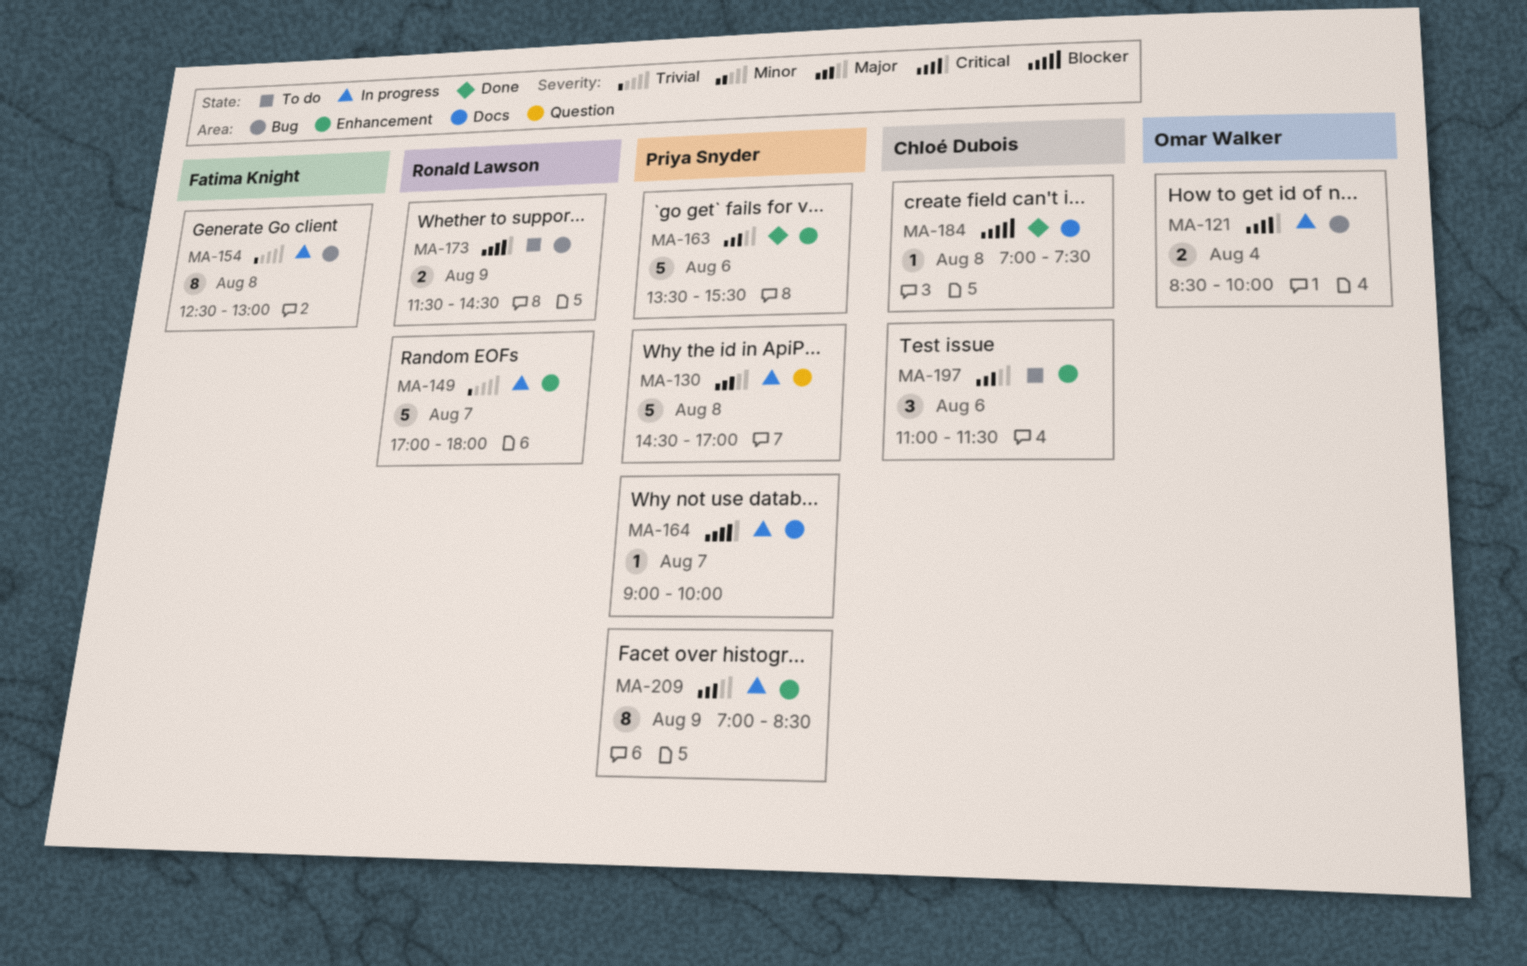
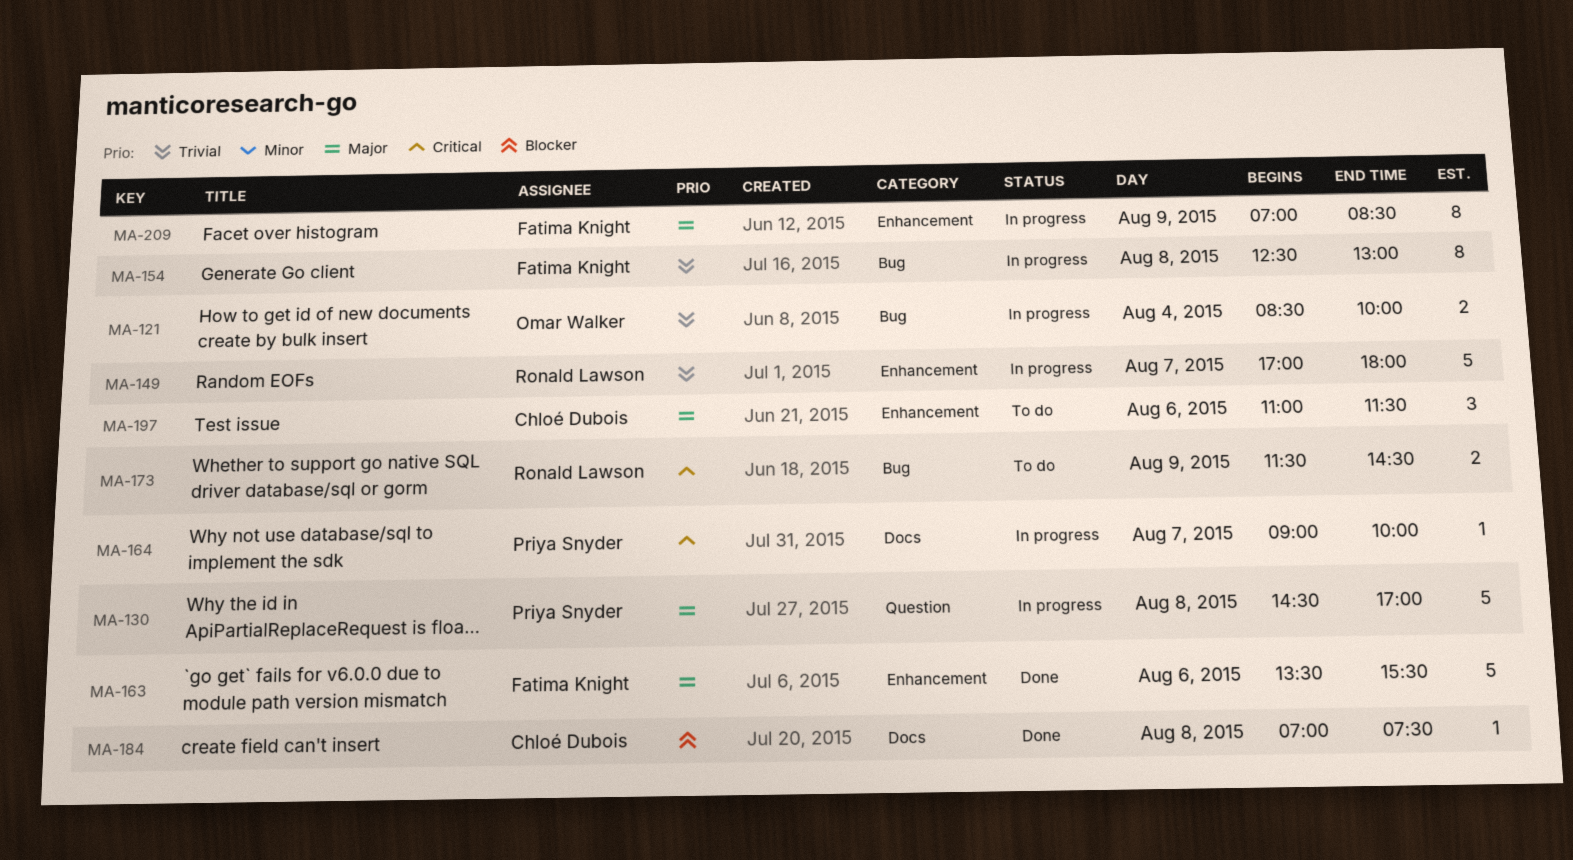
MA-121, priority: Critical -> Trivial
MA-163, owner: Priya Snyder -> Fatima Knight
MA-209, owner: Priya Snyder -> Fatima Knight

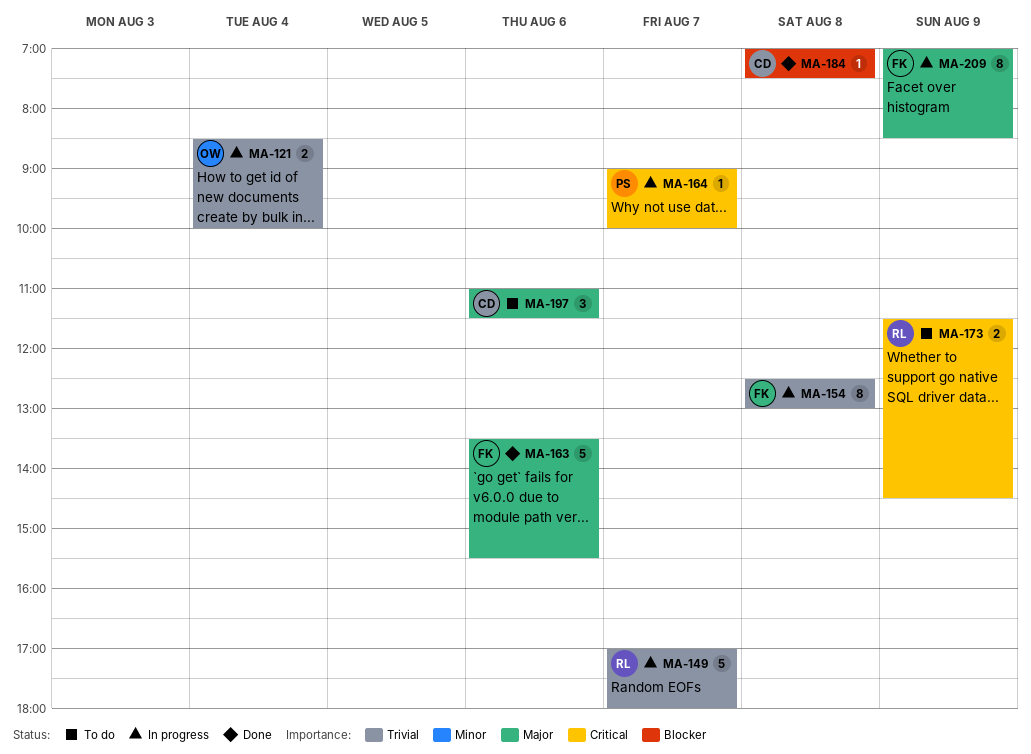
MA-130: present -> none

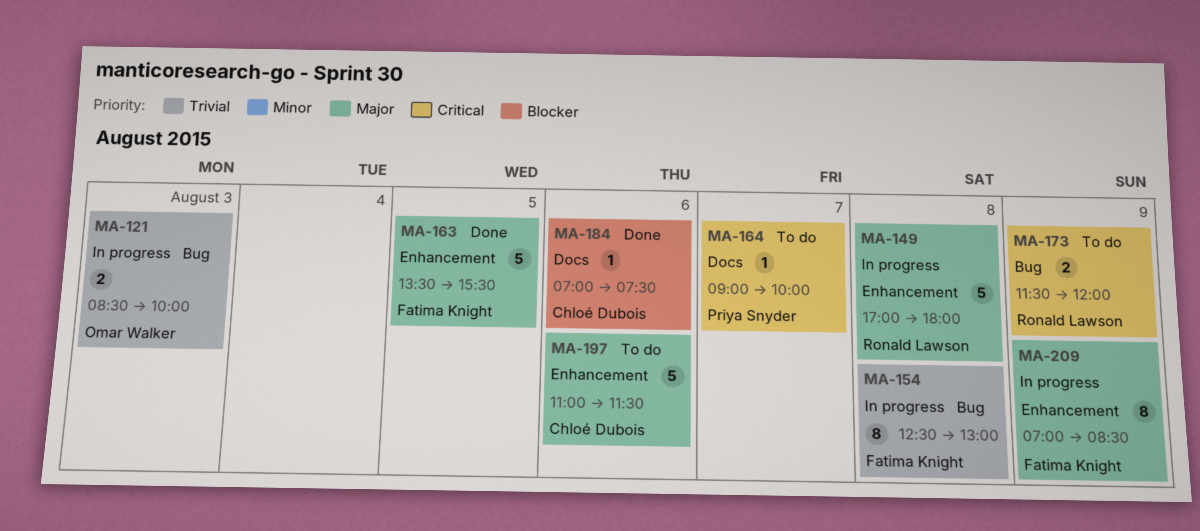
MA-121, day: Aug 4 -> Aug 3
MA-149, priority: Trivial -> Major
MA-149, day: Aug 7 -> Aug 8
MA-163, day: Aug 6 -> Aug 5
MA-164, status: In progress -> To do
MA-173, ends: 14:30 -> 12:00
MA-184, day: Aug 8 -> Aug 6
MA-197, estimate: 3 -> 5

